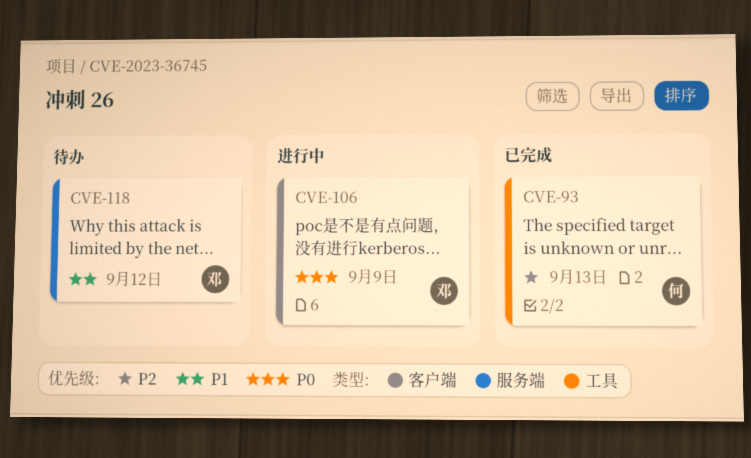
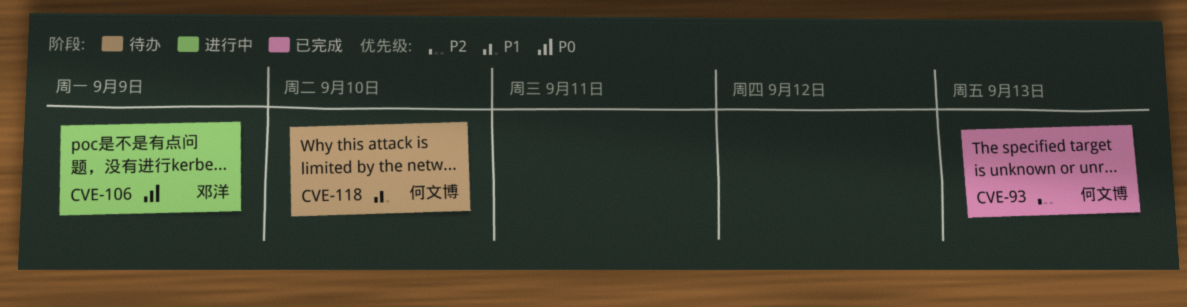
CVE-118, owner: 邓洋 -> 何文博
CVE-118, due: Sep 12 -> Sep 10

